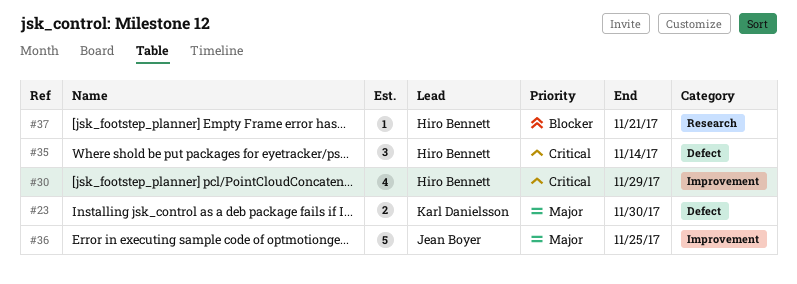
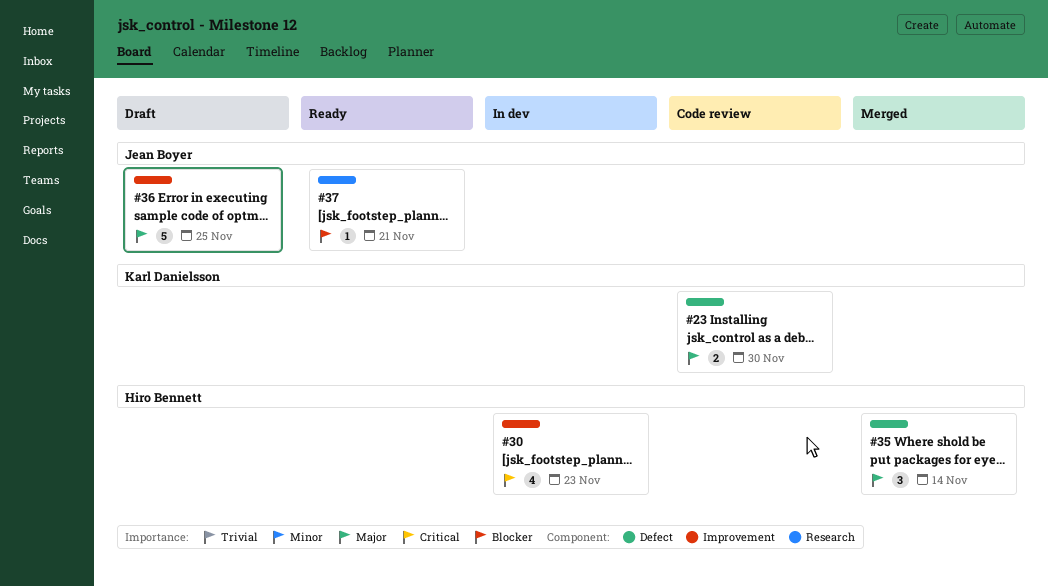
#30, due: Nov 29 -> Nov 23
#35, priority: Critical -> Major
#37, owner: Hiro Bennett -> Jean Boyer

